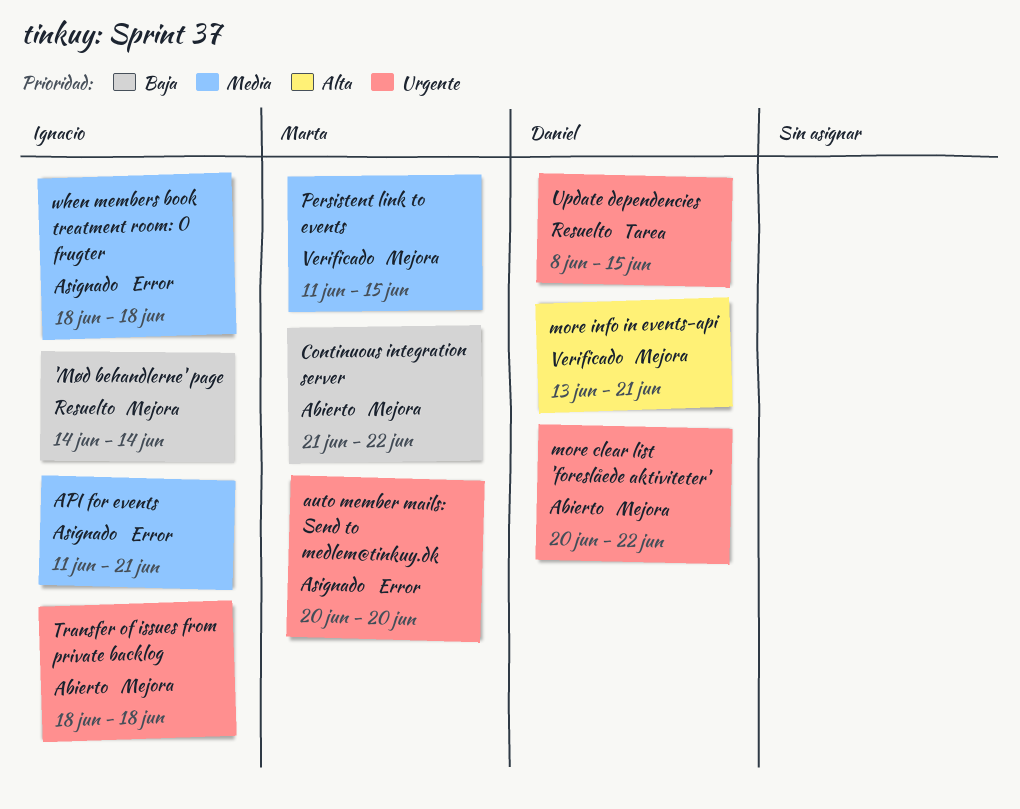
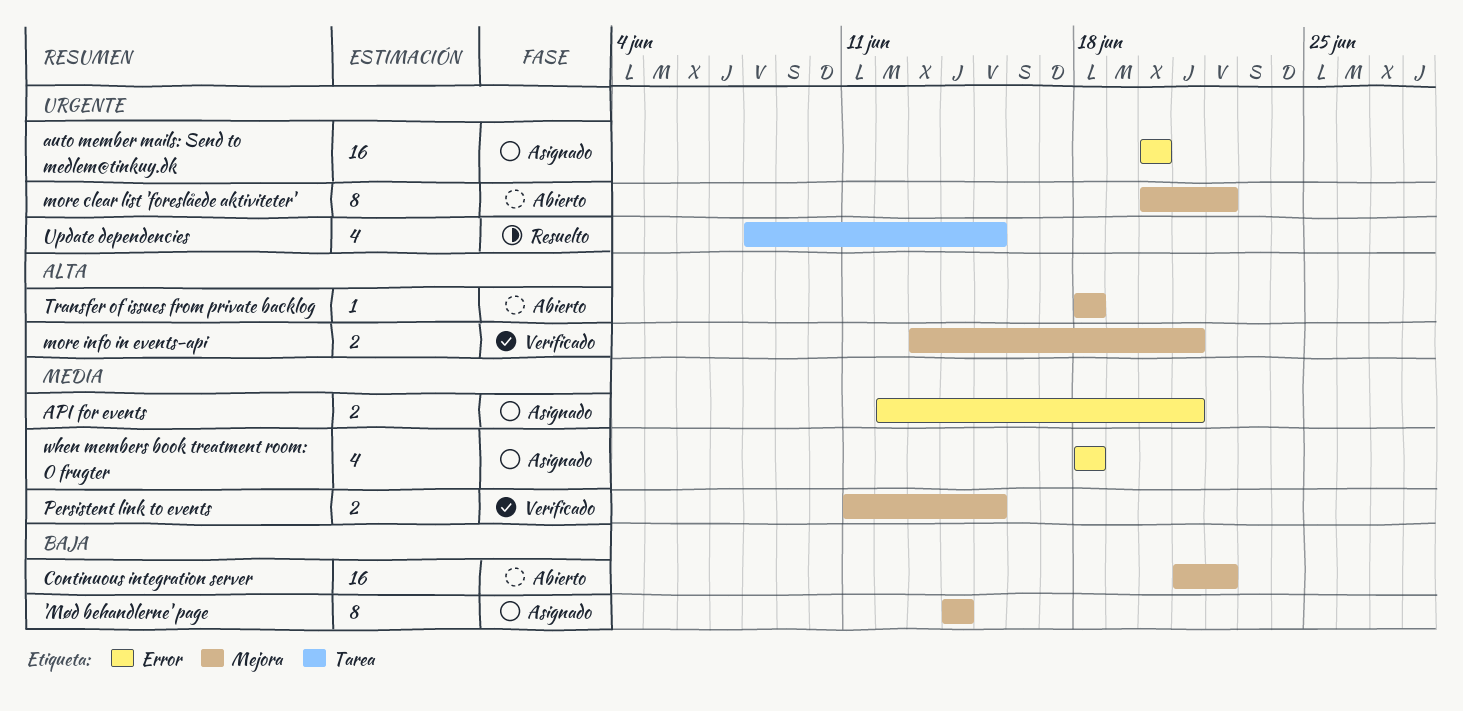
'Mød behandlerne' page, status: Resuelto -> Asignado
API for events, start: Jun 11 -> Jun 12
Transfer of issues from private backlog, priority: Urgente -> Alta

